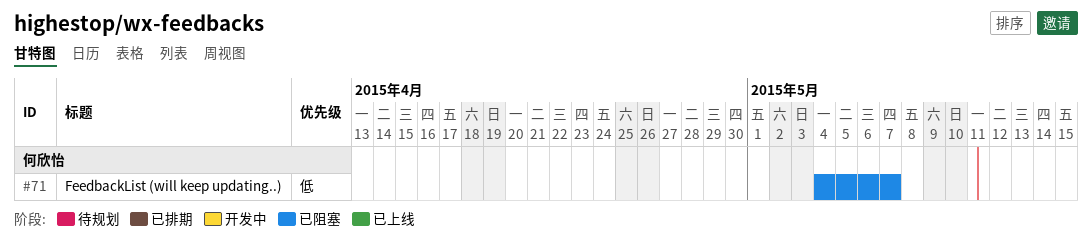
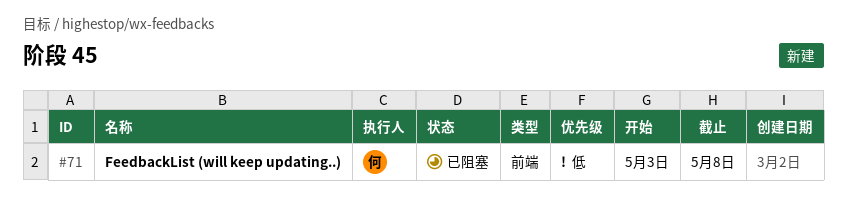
#71, start: May 4 -> May 3
#71, due: May 7 -> May 8

